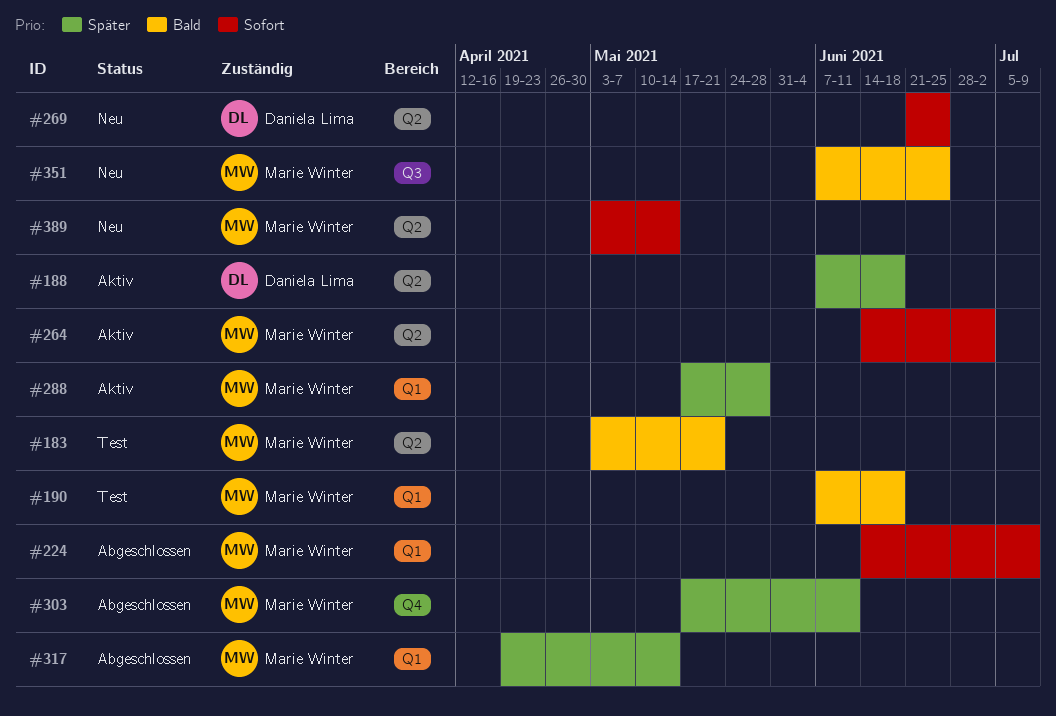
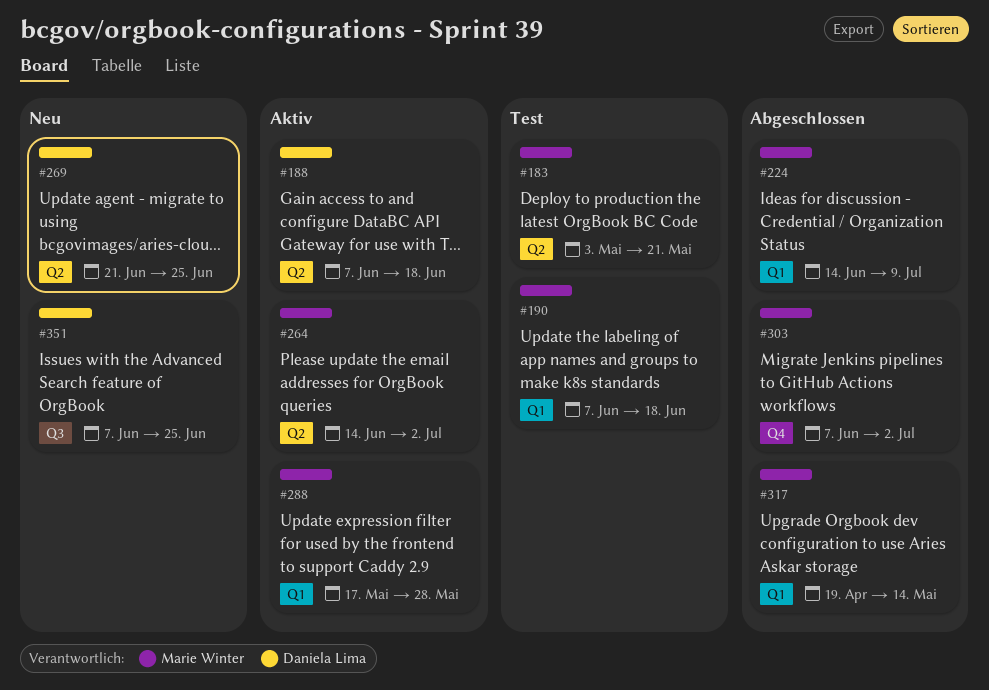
#303, start: May 17 -> Jun 7
#303, due: Jun 11 -> Jul 2
#351, owner: Marie Winter -> Daniela Lima
#389: present -> none

